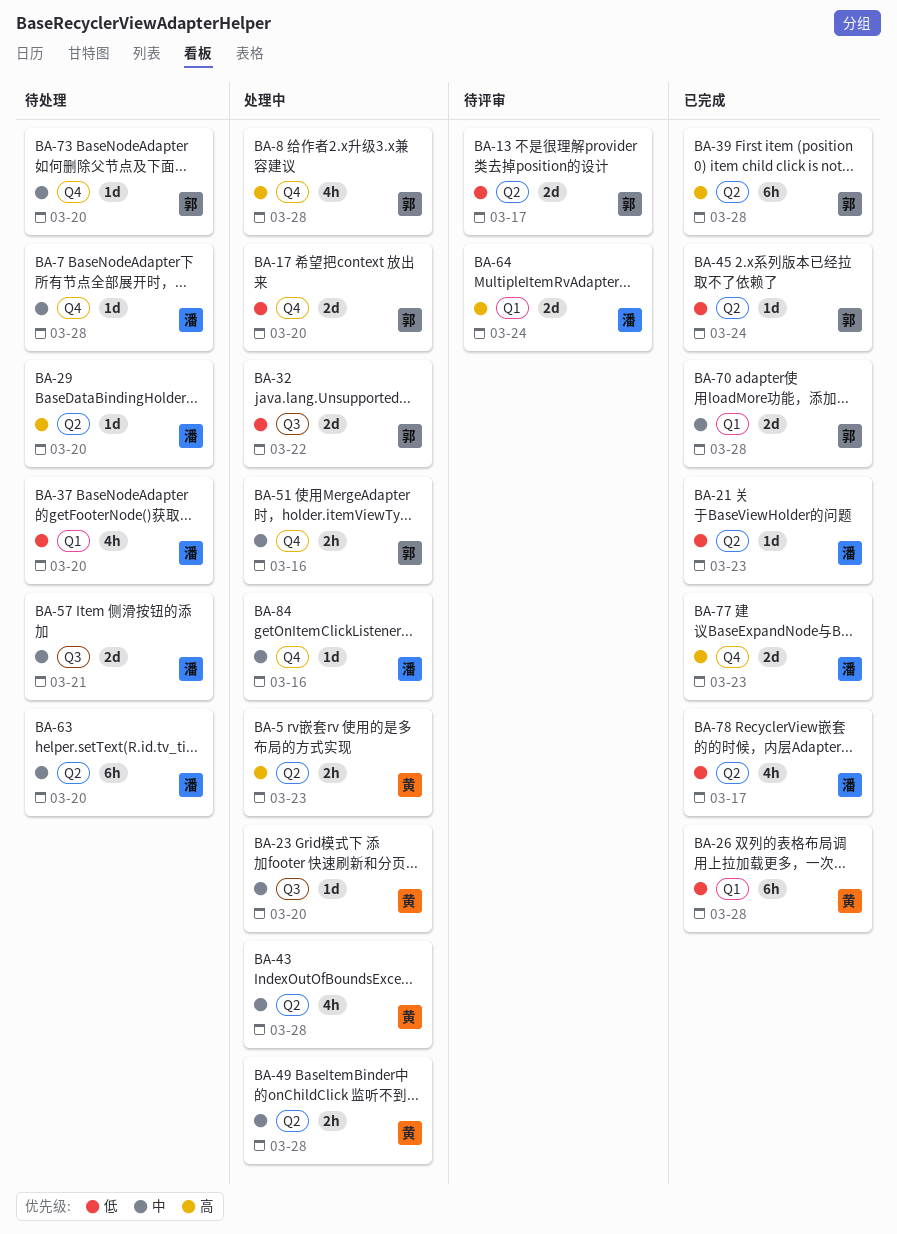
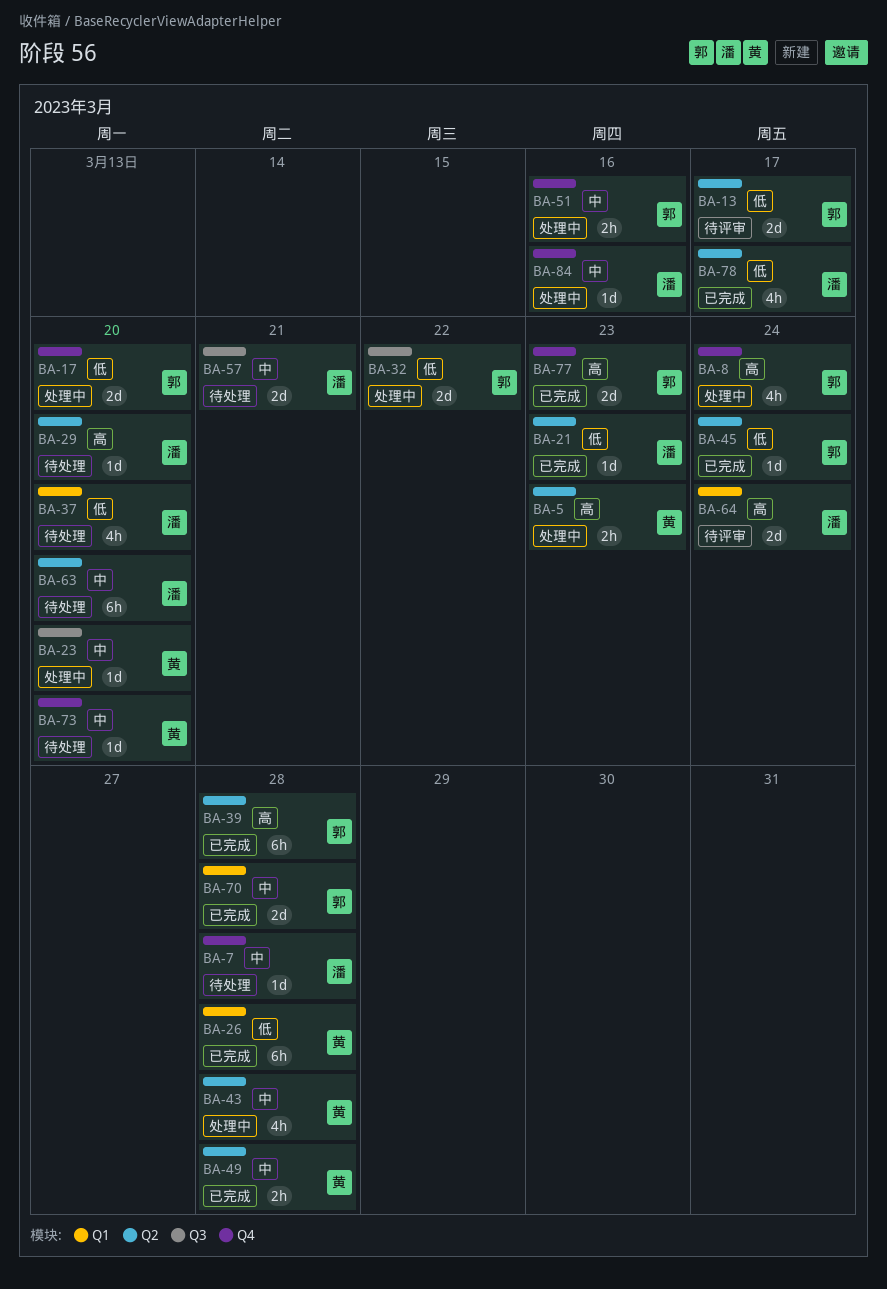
BA-8, due: Mar 28 -> Mar 24
BA-49, status: 处理中 -> 已完成
BA-73, owner: 郭 -> 黄
BA-77, owner: 潘 -> 郭

